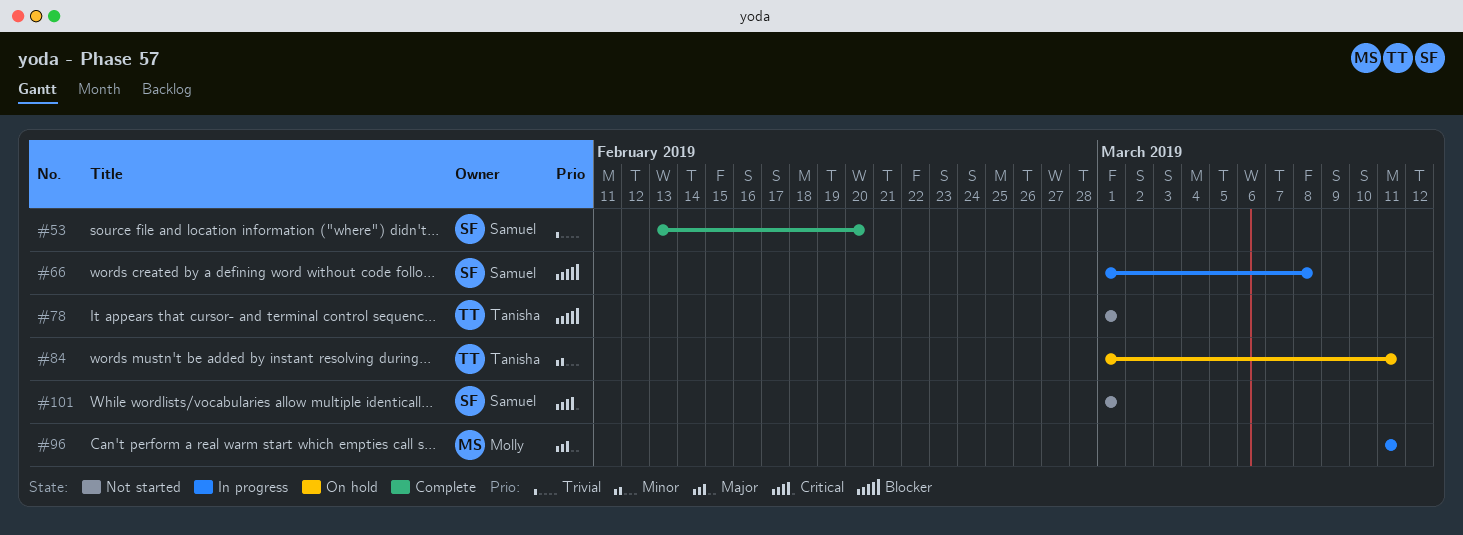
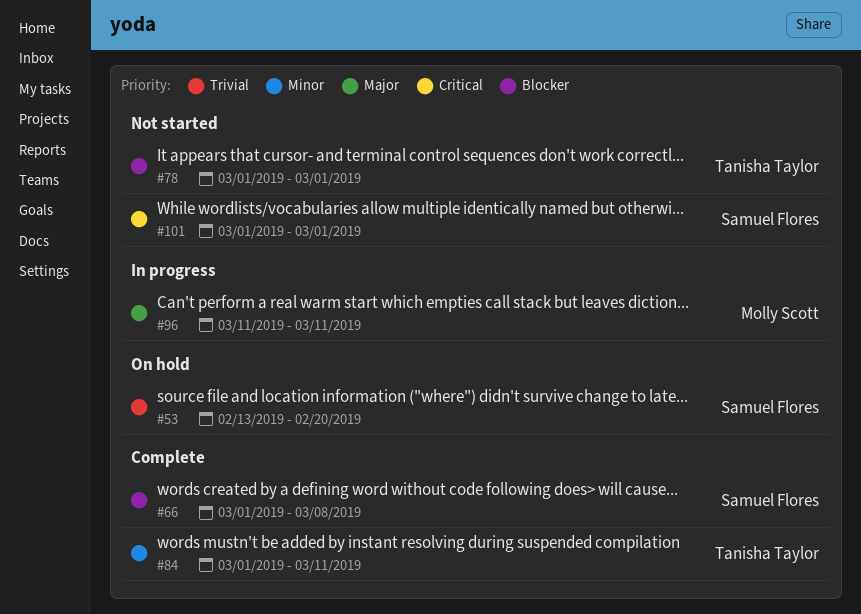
#53, status: Complete -> On hold
#66, status: In progress -> Complete
#84, status: On hold -> Complete

